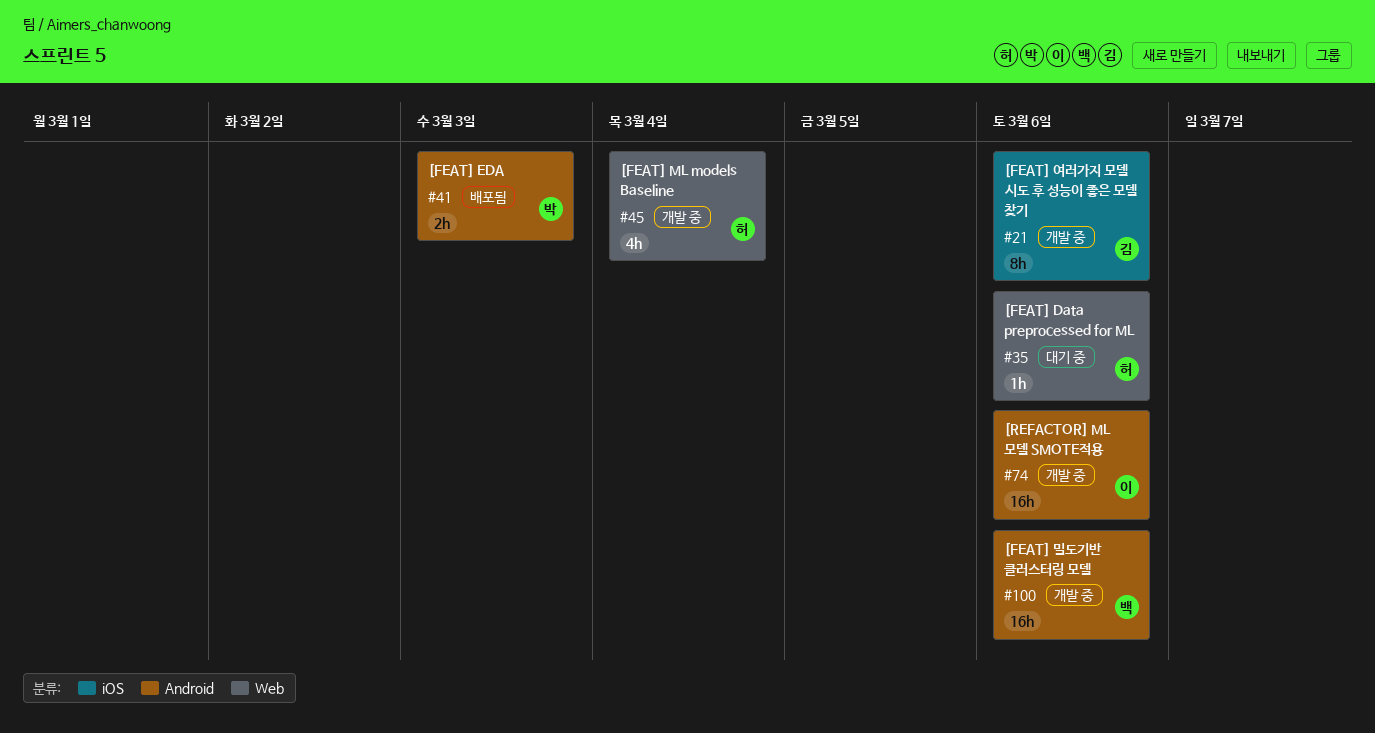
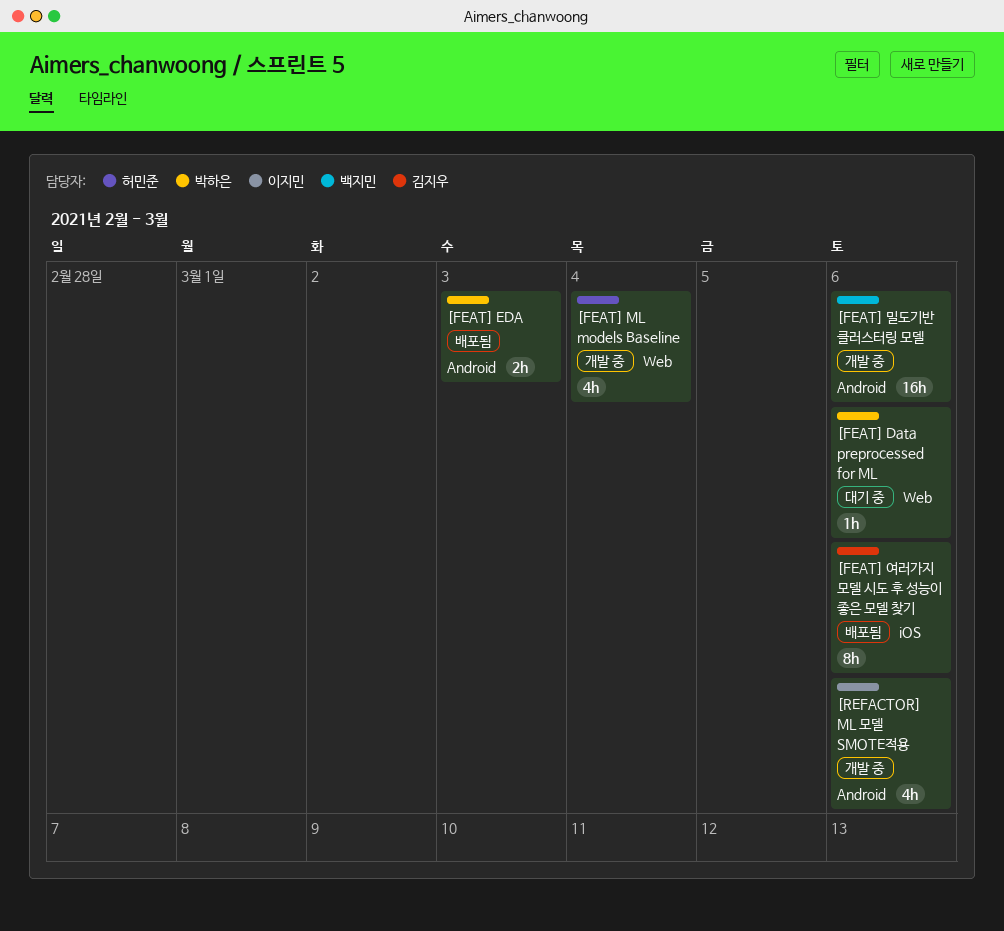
[FEAT] Data preprocessed for ML, owner: 허민준 -> 박하은
[FEAT] 여러가지 모델 시도 후 성능이 좋은 모델 찾기, status: 개발 중 -> 배포됨
[REFACTOR] ML 모델 SMOTE적용, estimate: 16h -> 4h

